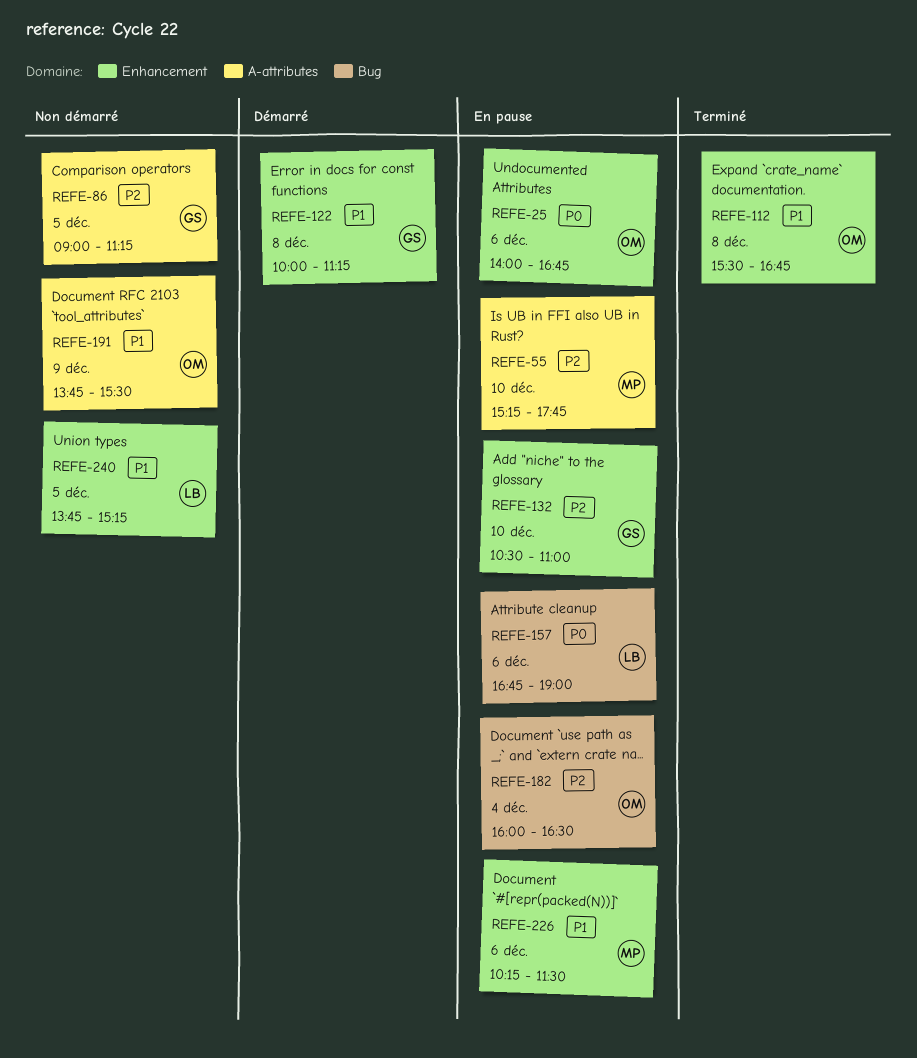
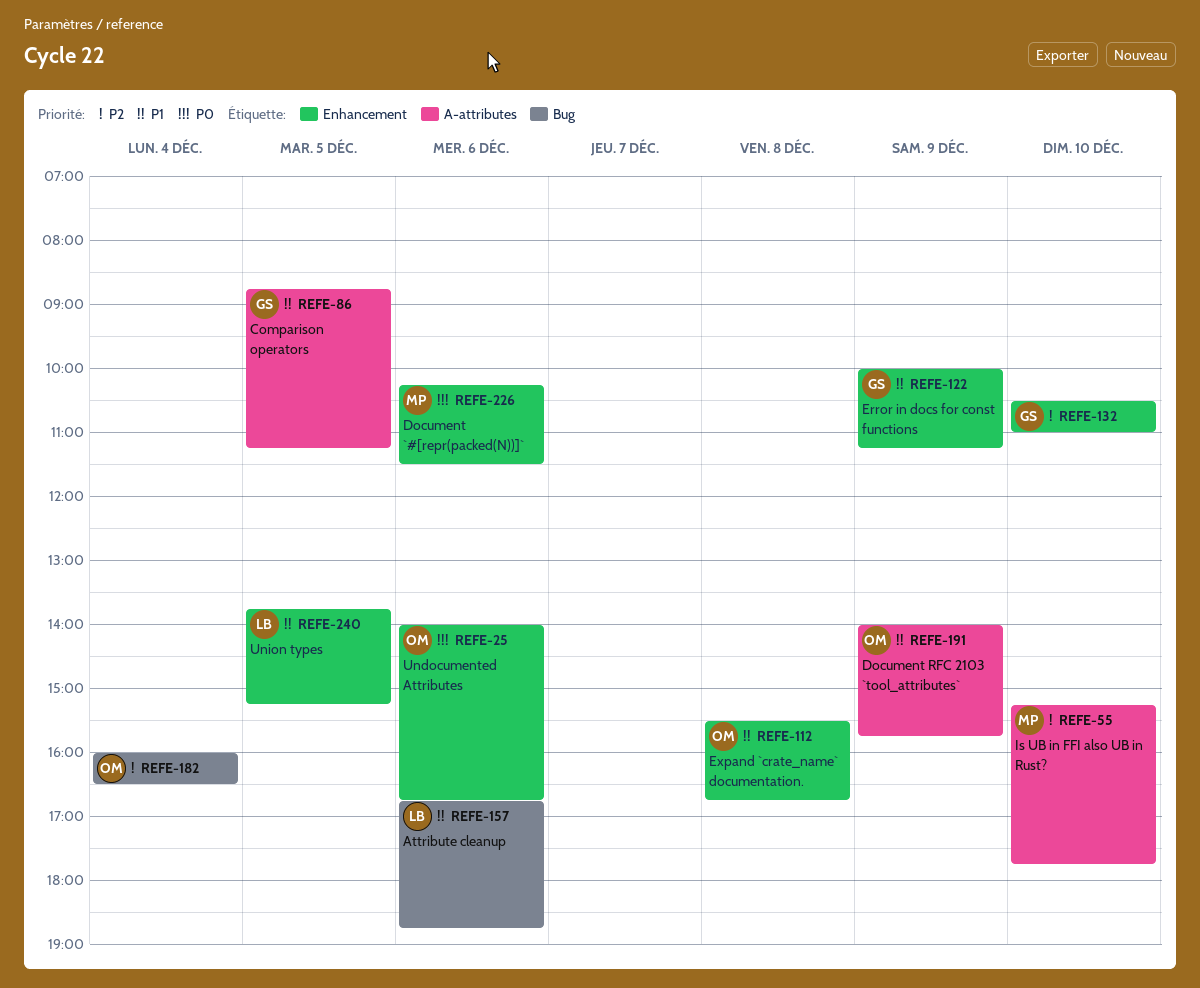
REFE-86, priority: P2 -> P1
REFE-86, begins: 09:00 -> 08:45
REFE-122, day: Dec 8 -> Dec 9
REFE-157, priority: P0 -> P1
REFE-157, ends: 19:00 -> 18:45
REFE-191, begins: 13:45 -> 14:00
REFE-191, ends: 15:30 -> 15:45
REFE-226, priority: P1 -> P0

